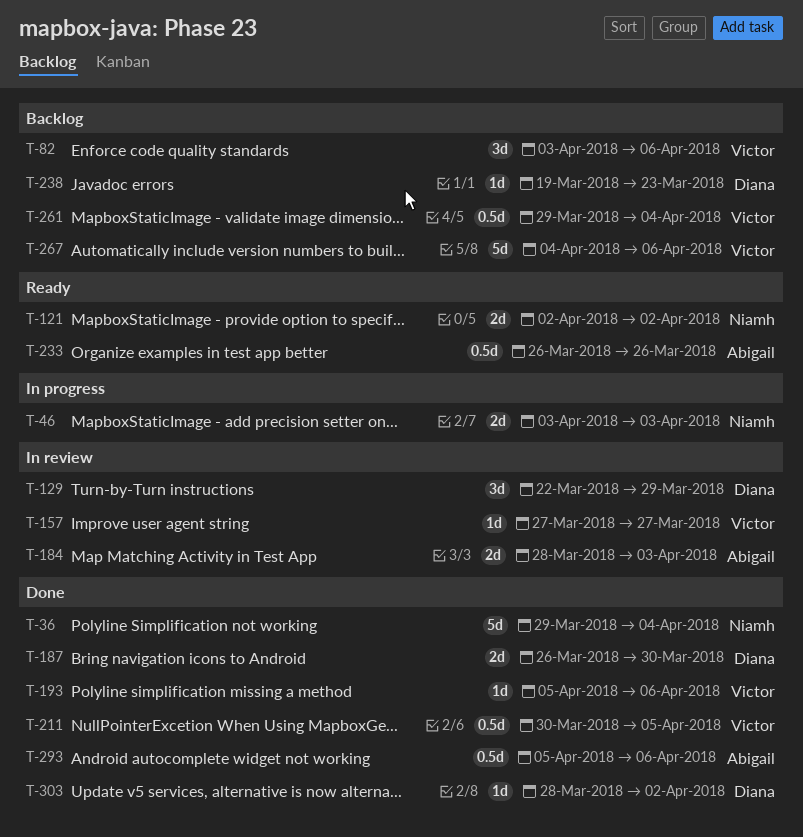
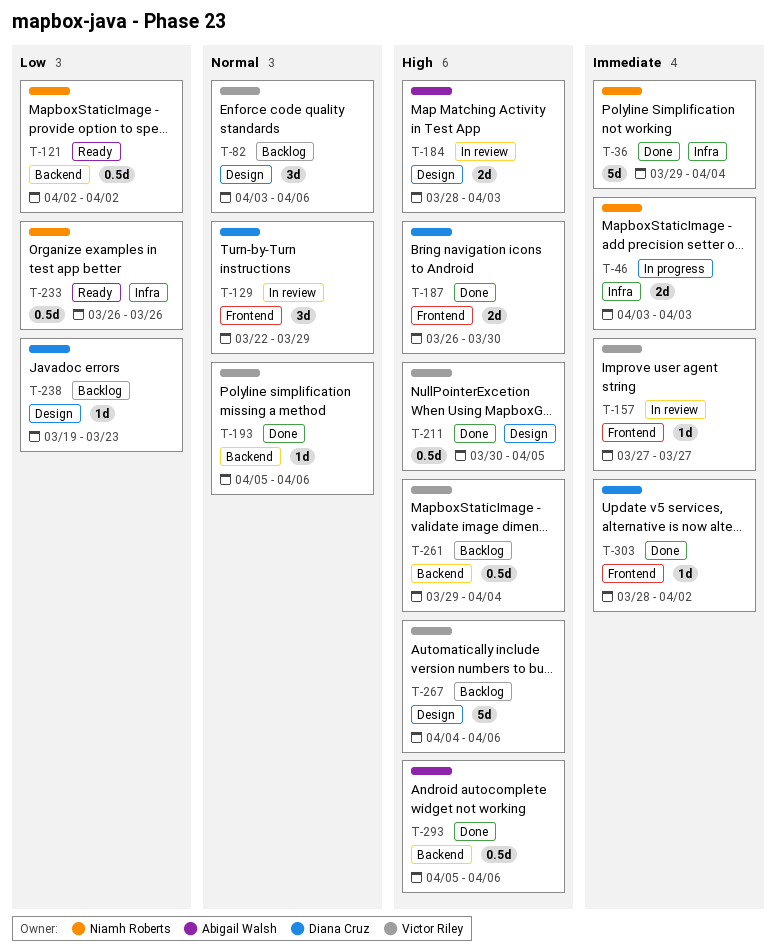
T-121, estimate: 2d -> 0.5d
T-233, owner: Abigail Walsh -> Niamh Roberts

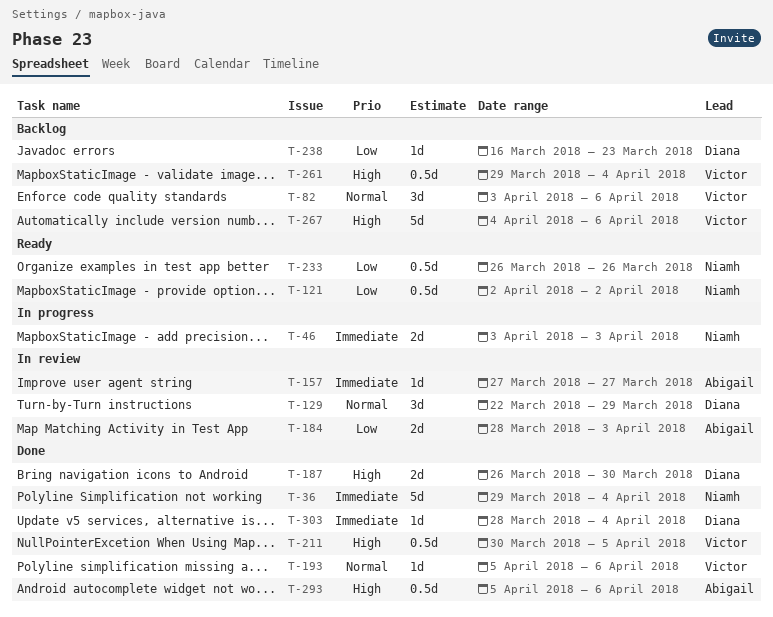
T-157, owner: Victor Riley -> Abigail Walsh
T-184, priority: High -> Low
T-238, start: Mar 19 -> Mar 16
T-303, due: Apr 2 -> Apr 4

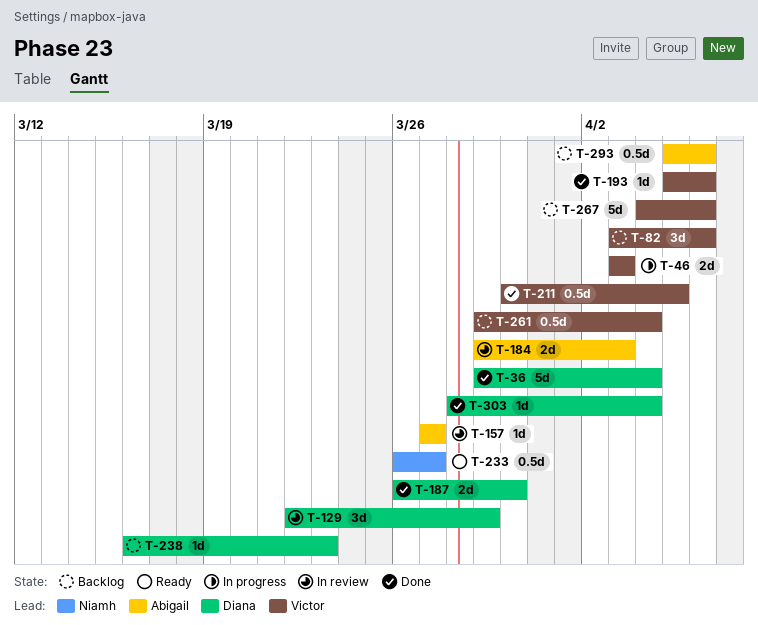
T-36, owner: Niamh -> Diana
T-46, owner: Niamh -> Victor
T-121: present -> none
T-184, start: Mar 28 -> Mar 29
T-233, due: Mar 26 -> Mar 27
T-293, status: Done -> Backlog

